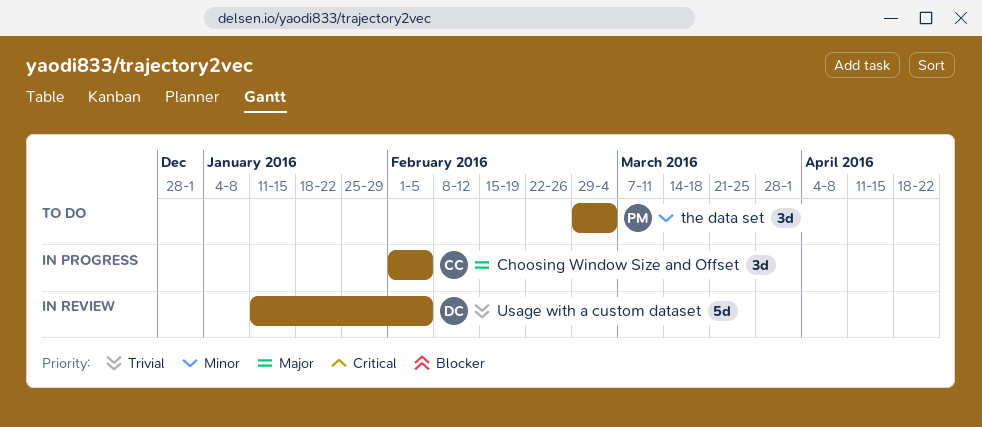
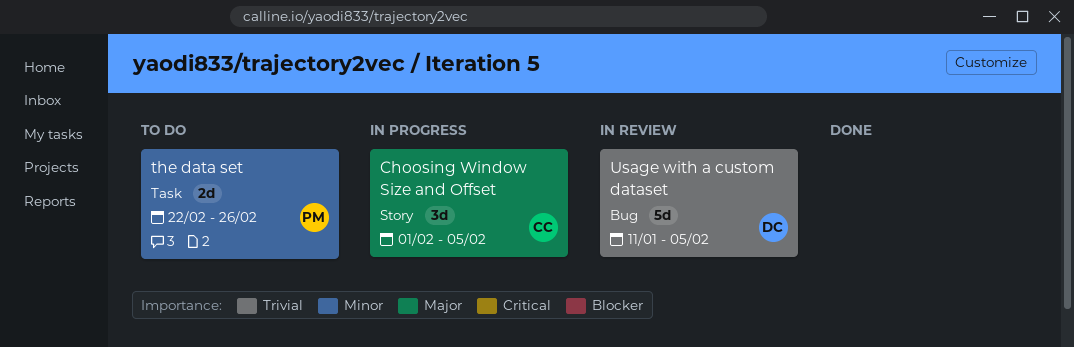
the data set, estimate: 3d -> 2d
the data set, start: Feb 29 -> Feb 22
the data set, due: Mar 4 -> Feb 26

